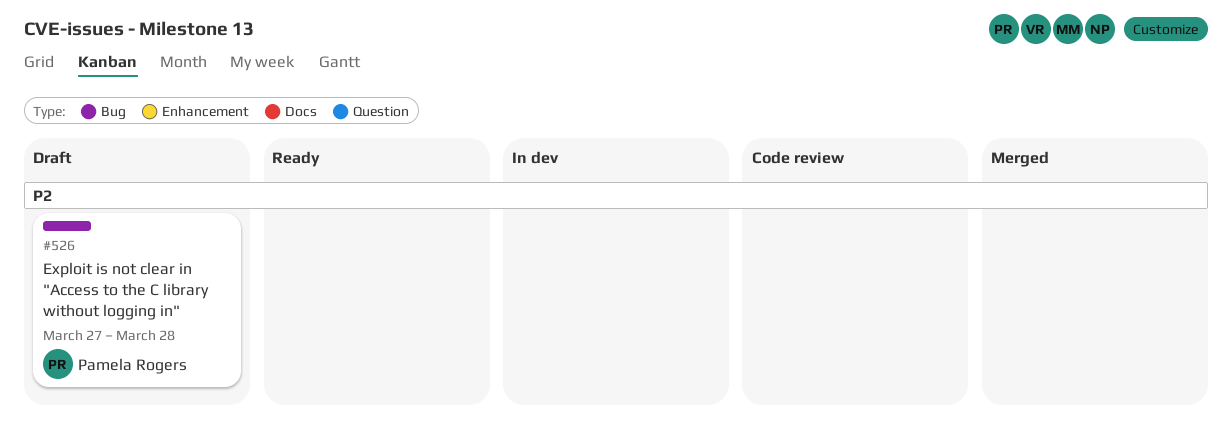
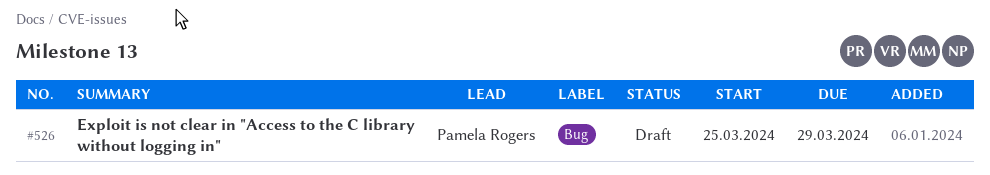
#526, start: Mar 27 -> Mar 25
#526, due: Mar 28 -> Mar 29

